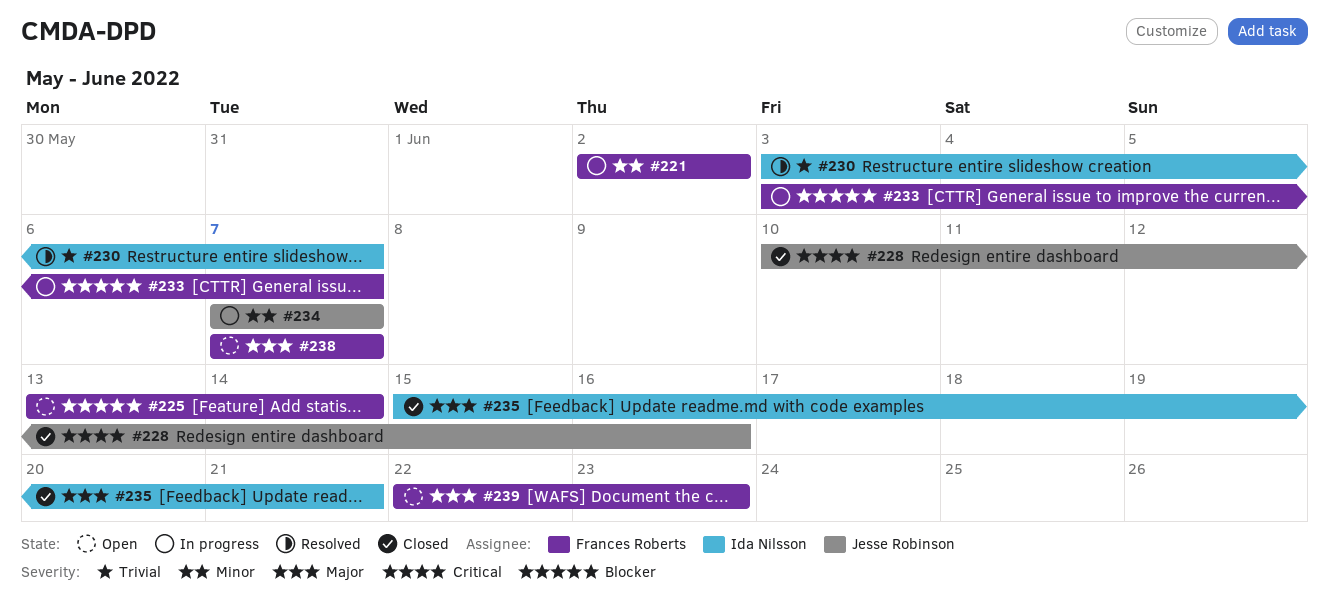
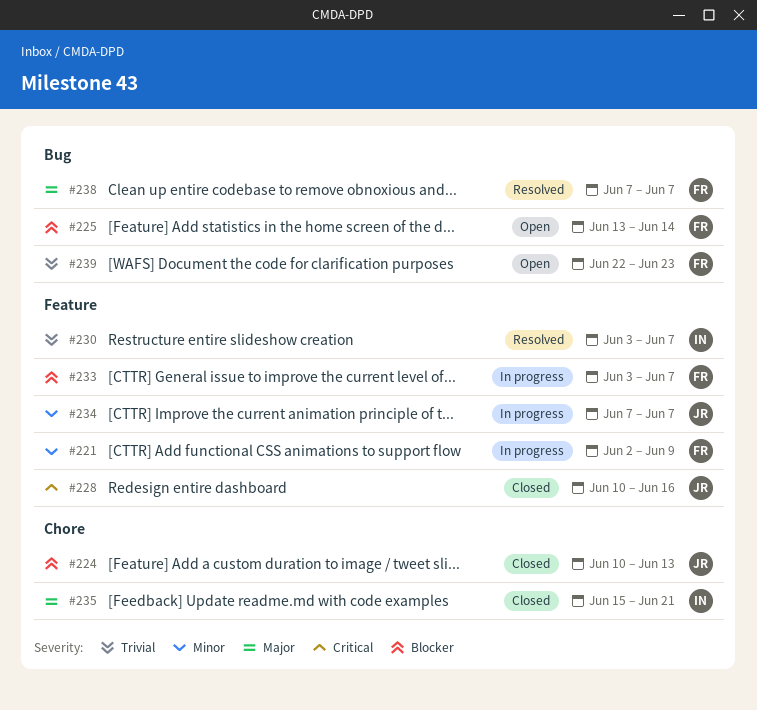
#221, due: Jun 2 -> Jun 9
#224: none -> present
#238, status: Open -> Resolved
#239, priority: Major -> Trivial

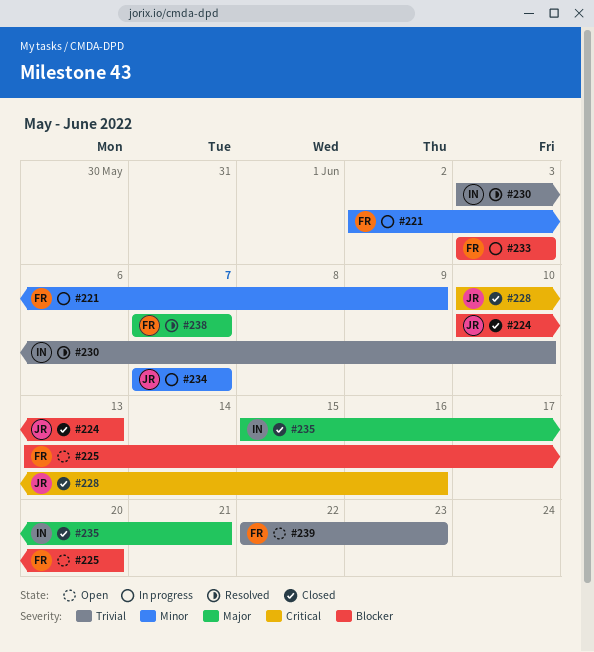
#225, due: Jun 14 -> Jun 20
#230, due: Jun 7 -> Jun 10
#233, due: Jun 7 -> Jun 3

